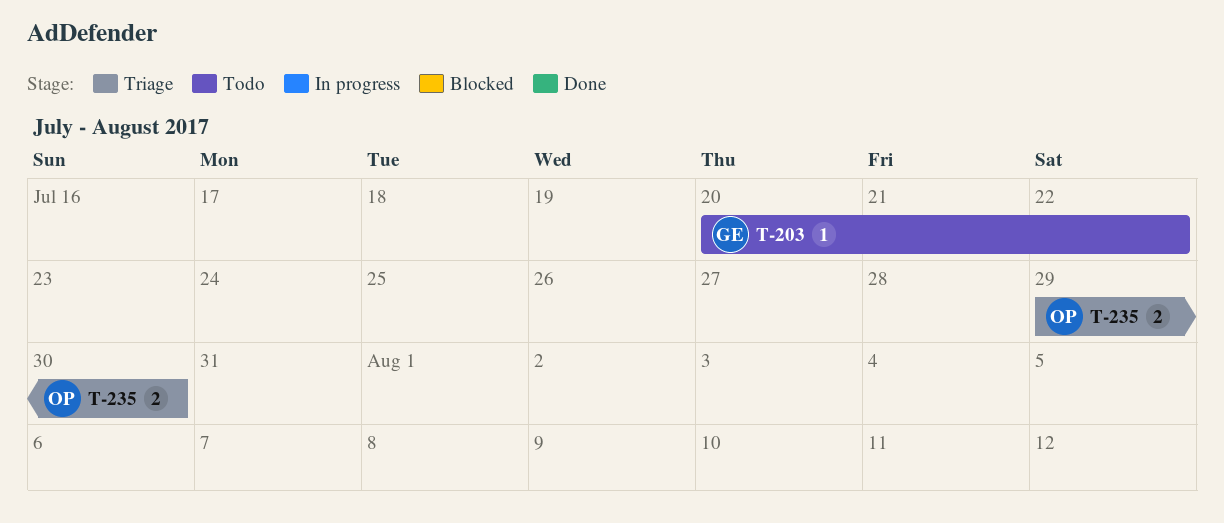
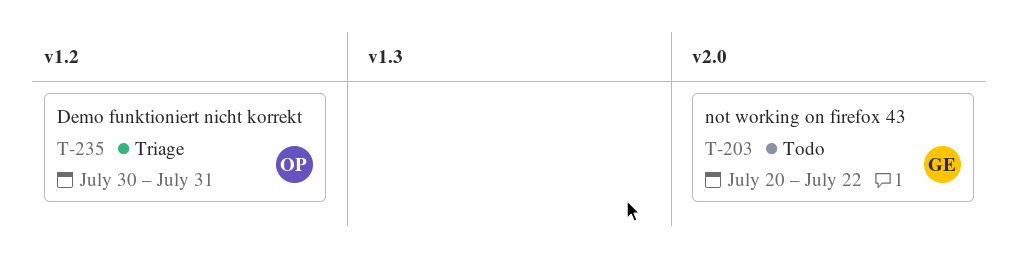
T-235, start: Jul 29 -> Jul 30
T-235, due: Jul 30 -> Jul 31

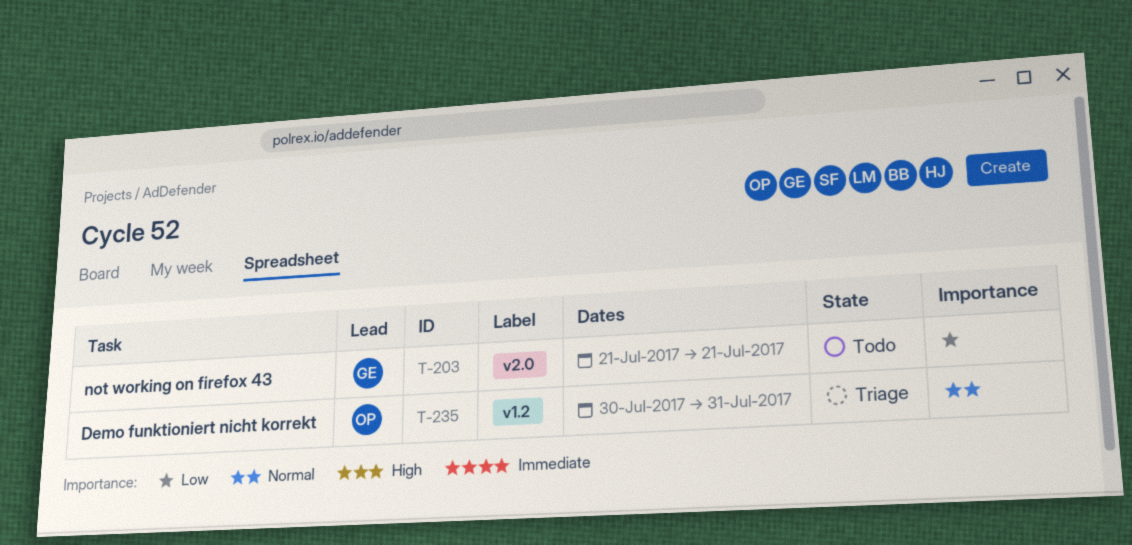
T-203, start: Jul 20 -> Jul 21
T-203, due: Jul 22 -> Jul 21

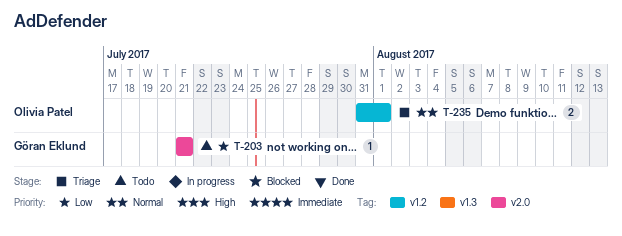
T-235, start: Jul 30 -> Jul 31
T-235, due: Jul 31 -> Aug 1

